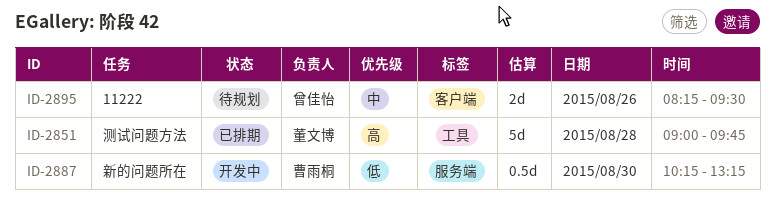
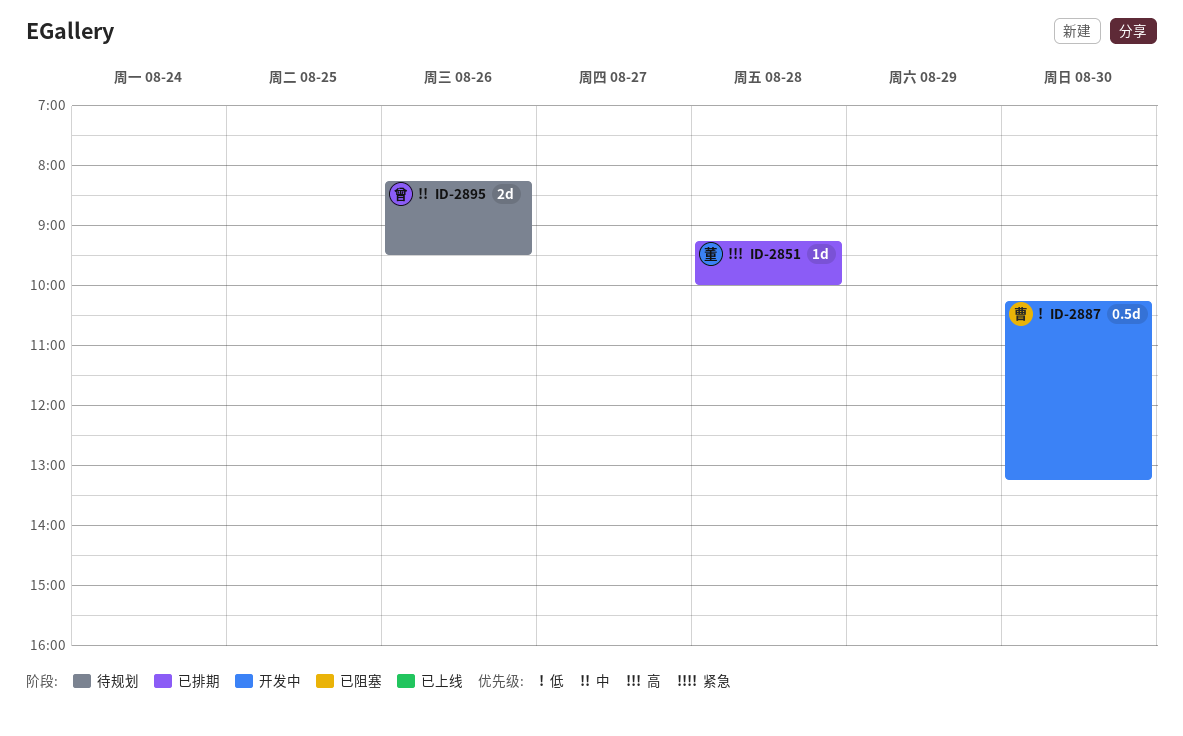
ID-2851, estimate: 5d -> 1d
ID-2851, begins: 09:00 -> 09:15
ID-2851, ends: 09:45 -> 10:00

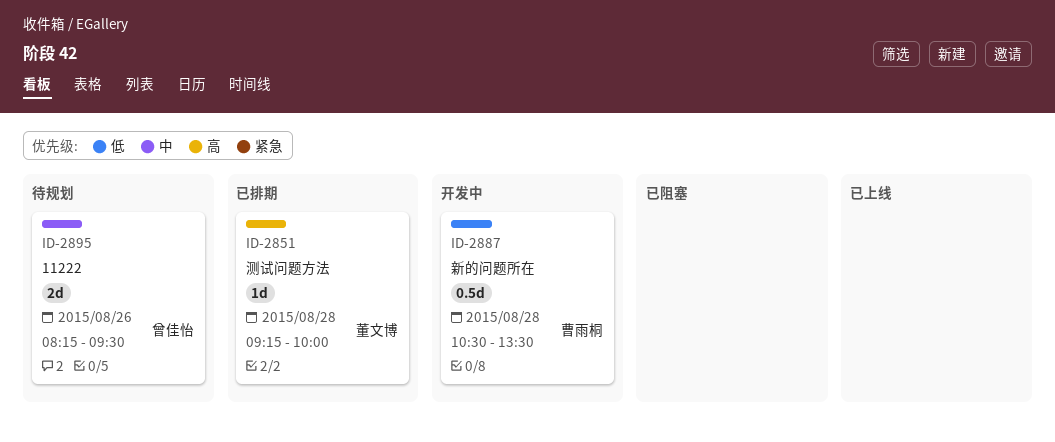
ID-2887, day: Aug 30 -> Aug 28
ID-2887, begins: 10:15 -> 10:30
ID-2887, ends: 13:15 -> 13:30

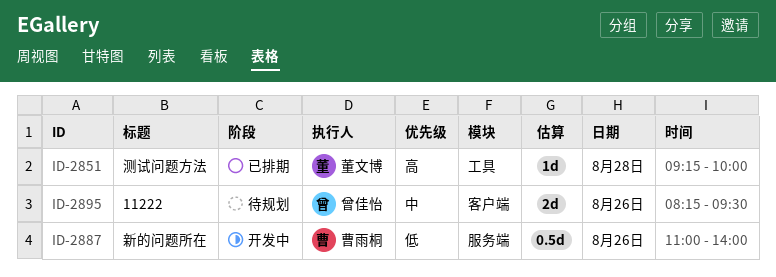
ID-2887, day: Aug 28 -> Aug 26
ID-2887, begins: 10:30 -> 11:00
ID-2887, ends: 13:30 -> 14:00

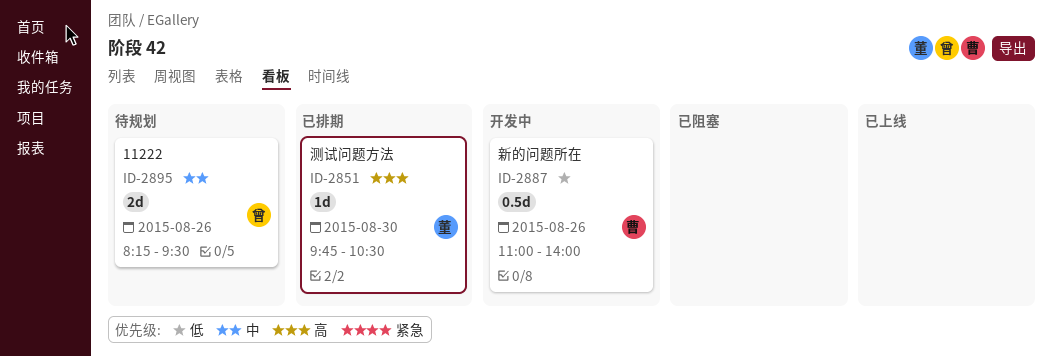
ID-2851, day: Aug 28 -> Aug 30
ID-2851, begins: 09:15 -> 09:45
ID-2851, ends: 10:00 -> 10:30

